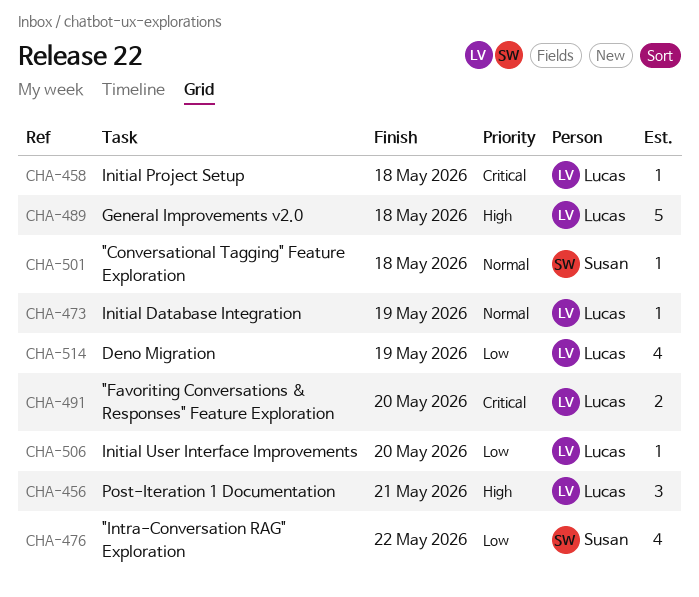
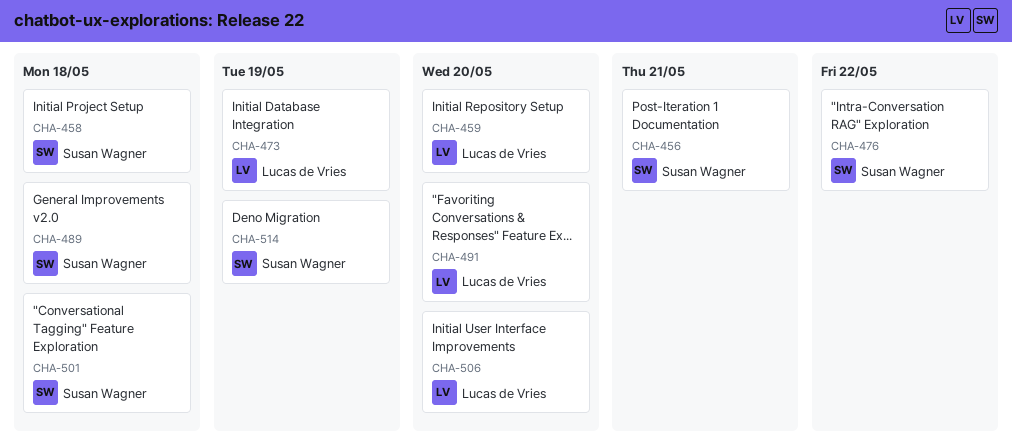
CHA-456, owner: Lucas de Vries -> Susan Wagner
CHA-458, owner: Lucas de Vries -> Susan Wagner
CHA-459: none -> present
CHA-489, owner: Lucas de Vries -> Susan Wagner
CHA-514, owner: Lucas de Vries -> Susan Wagner

